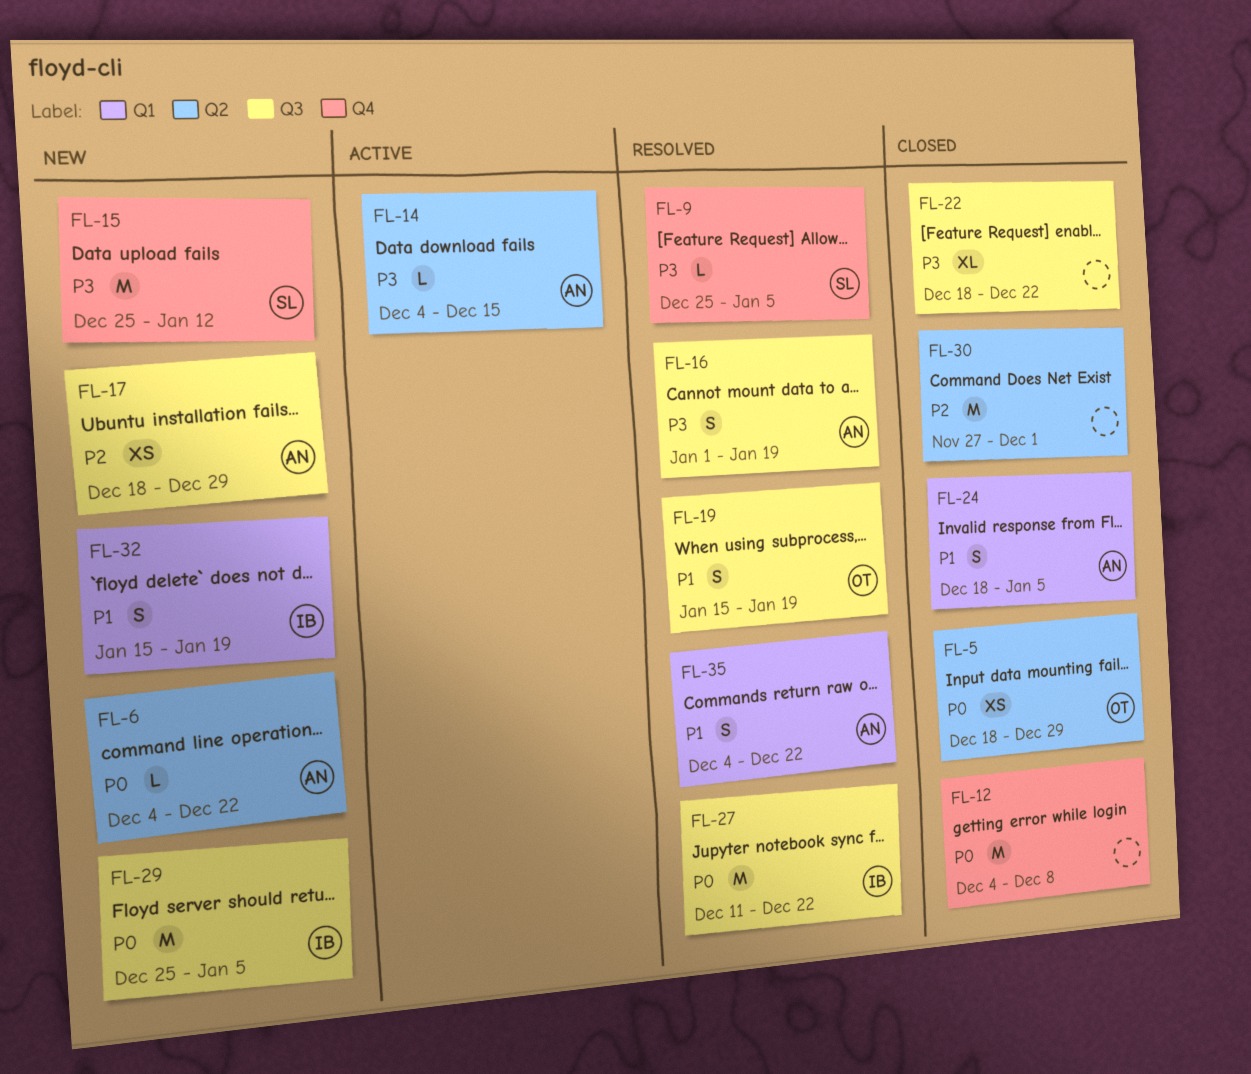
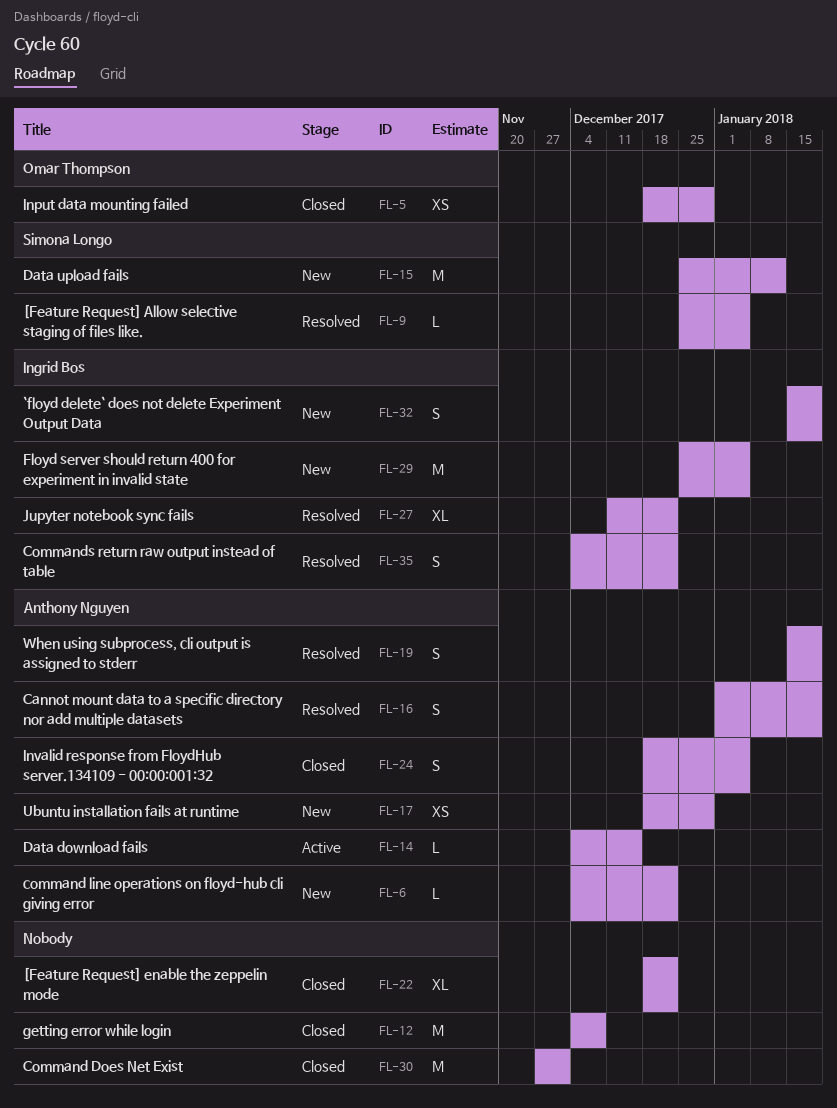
FL-19, owner: Omar Thompson -> Anthony Nguyen
FL-27, estimate: M -> XL
FL-35, owner: Anthony Nguyen -> Ingrid Bos

